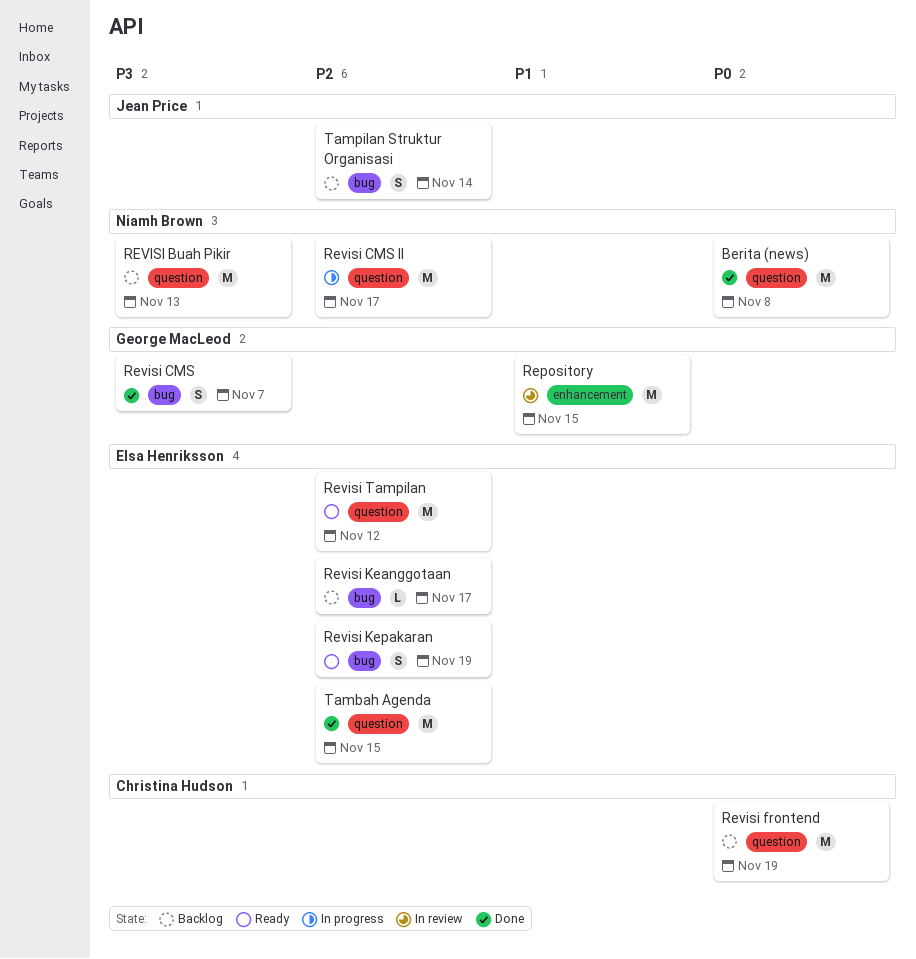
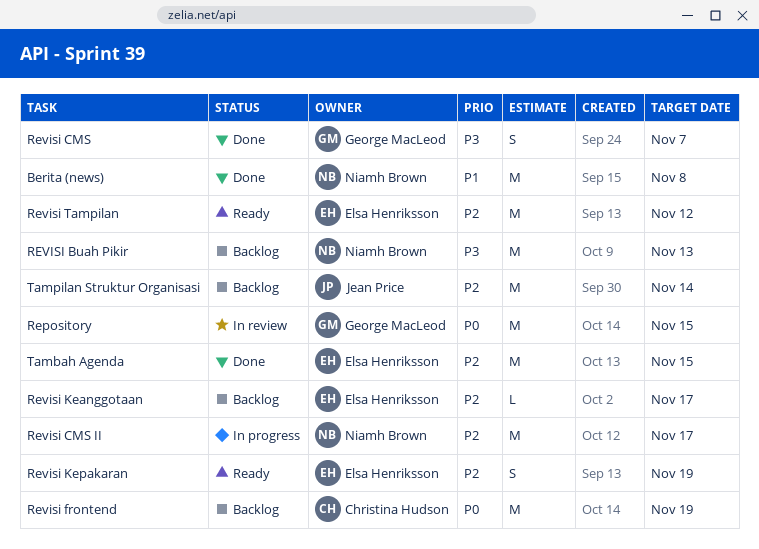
Berita (news), priority: P0 -> P1
Repository, priority: P1 -> P0
Tampilan Struktur Organisasi, estimate: S -> M

